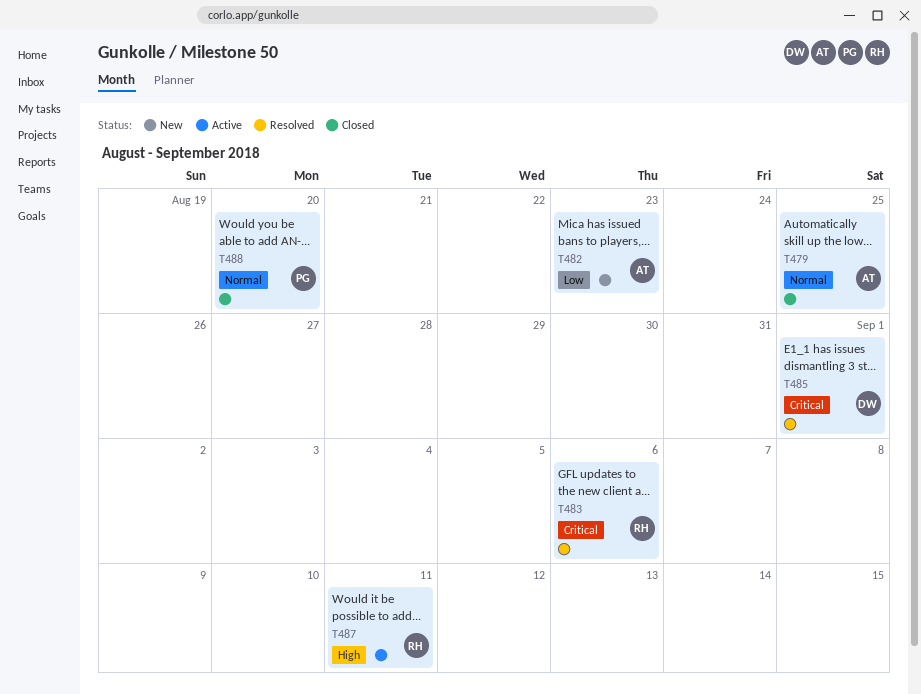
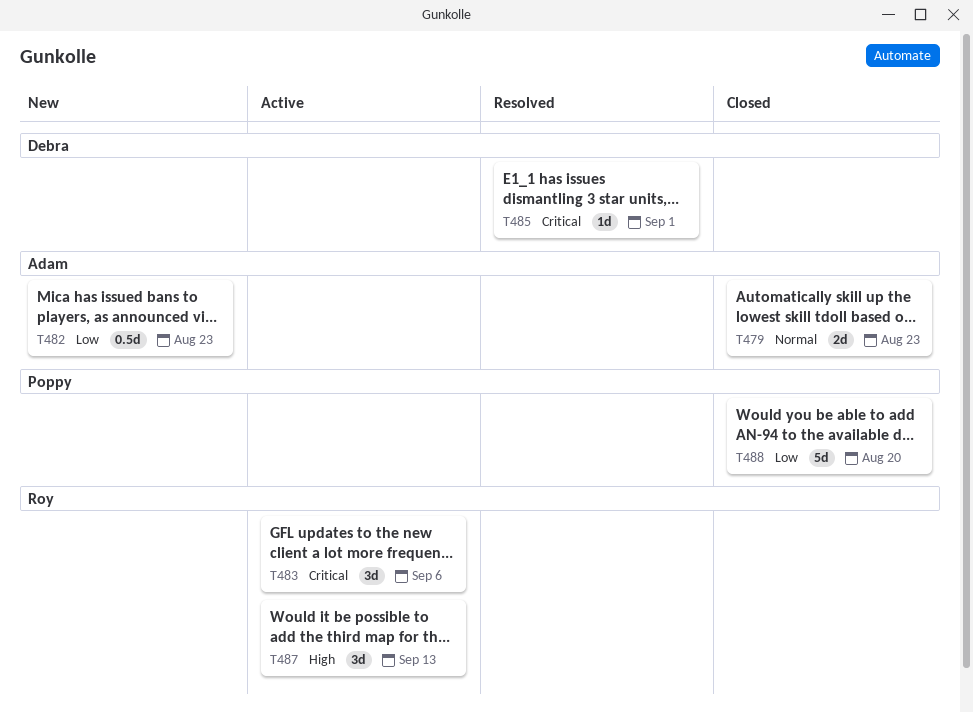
T479, due: Aug 25 -> Aug 23
T483, status: Resolved -> Active
T487, due: Sep 11 -> Sep 13
T488, priority: Normal -> Low

